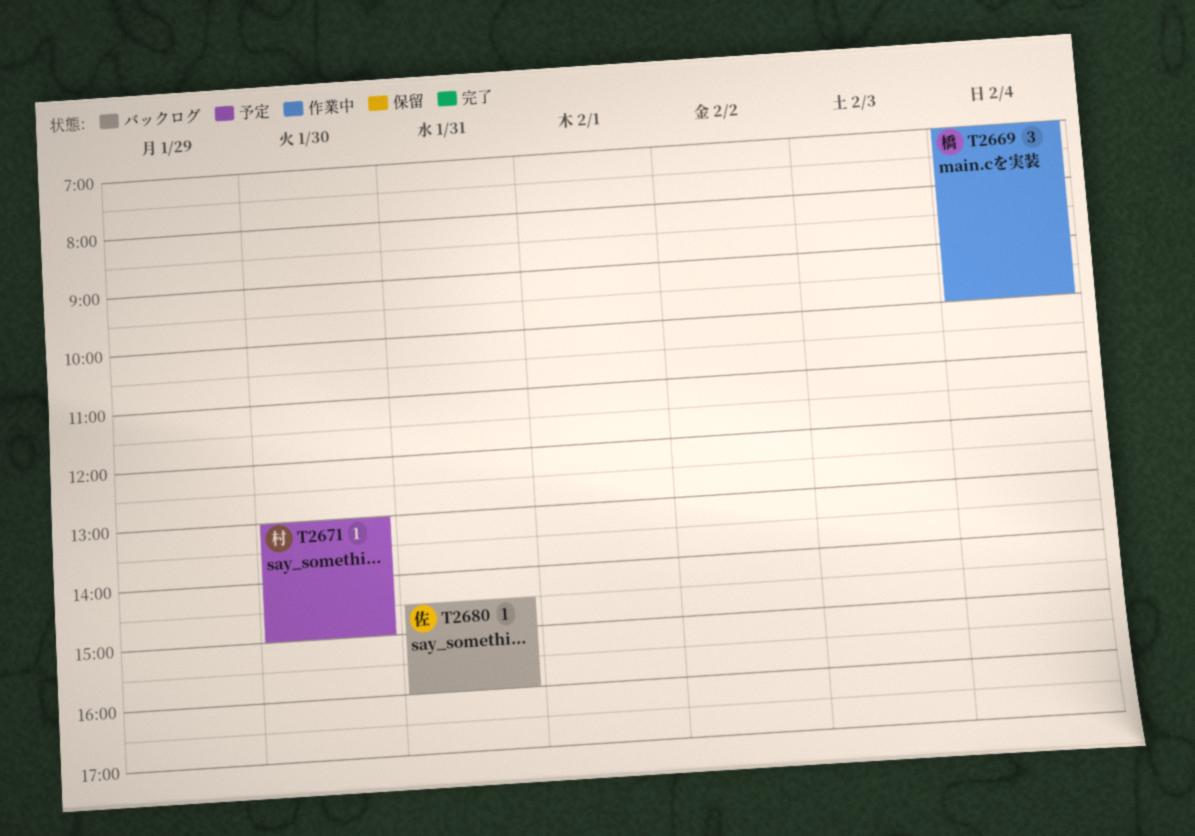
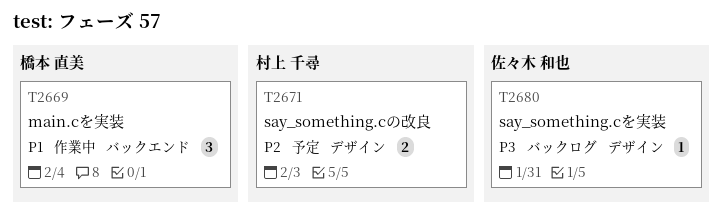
T2671, estimate: 1 -> 2
T2671, day: Jan 30 -> Feb 3

